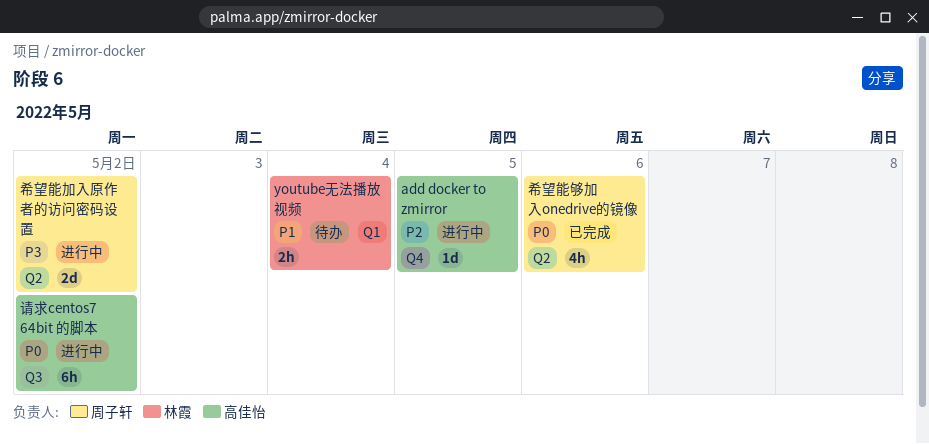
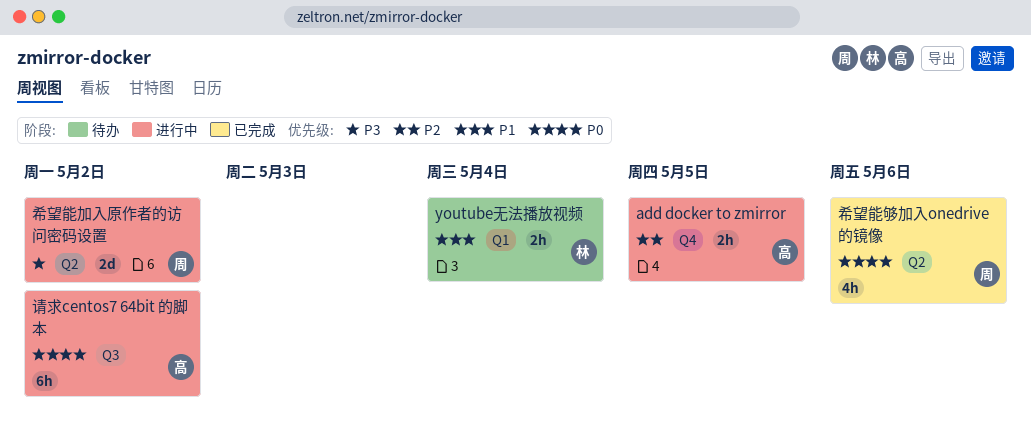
add docker to zmirror, estimate: 1d -> 2h

